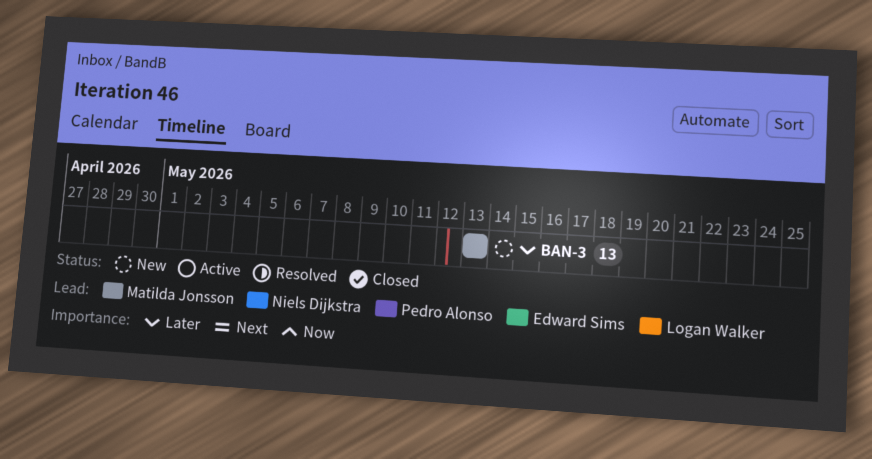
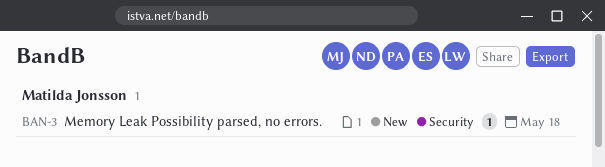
BAN-3, estimate: 13 -> 1
BAN-3, due: May 13 -> May 18

